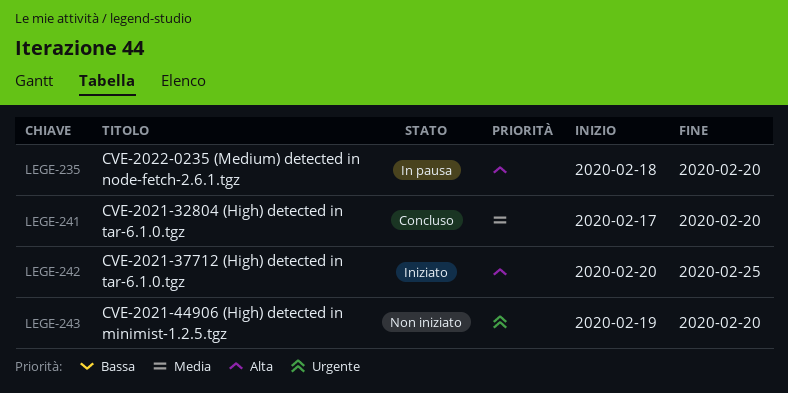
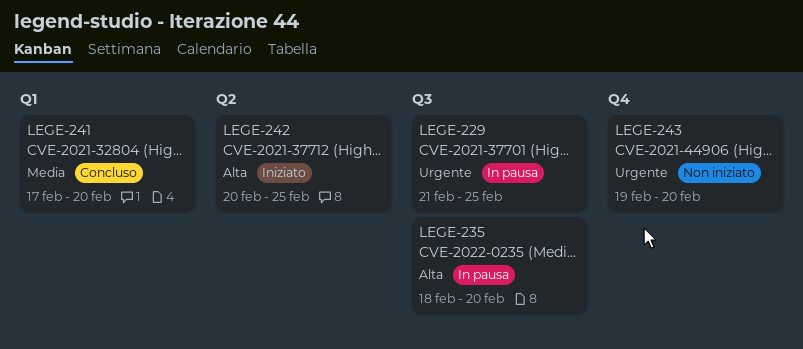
LEGE-229: none -> present

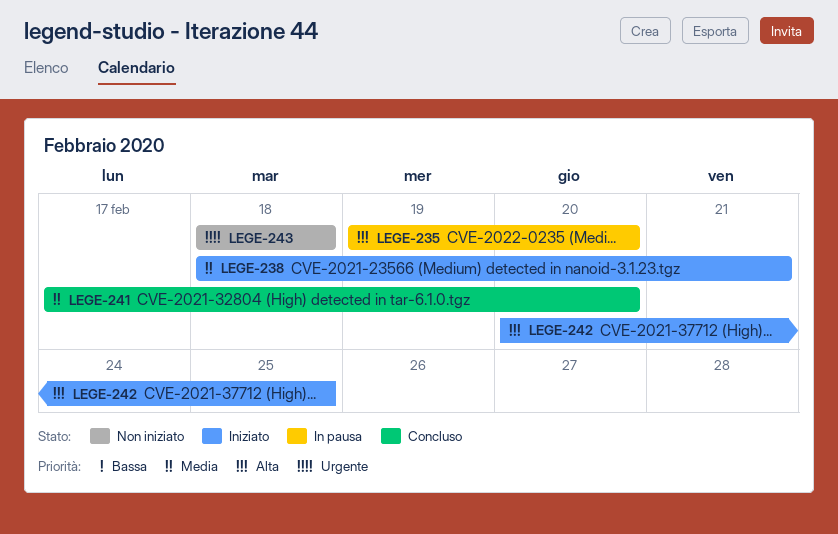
LEGE-229: present -> none
LEGE-235, start: Feb 18 -> Feb 19
LEGE-238: none -> present
LEGE-243, start: Feb 19 -> Feb 18
LEGE-243, due: Feb 20 -> Feb 18

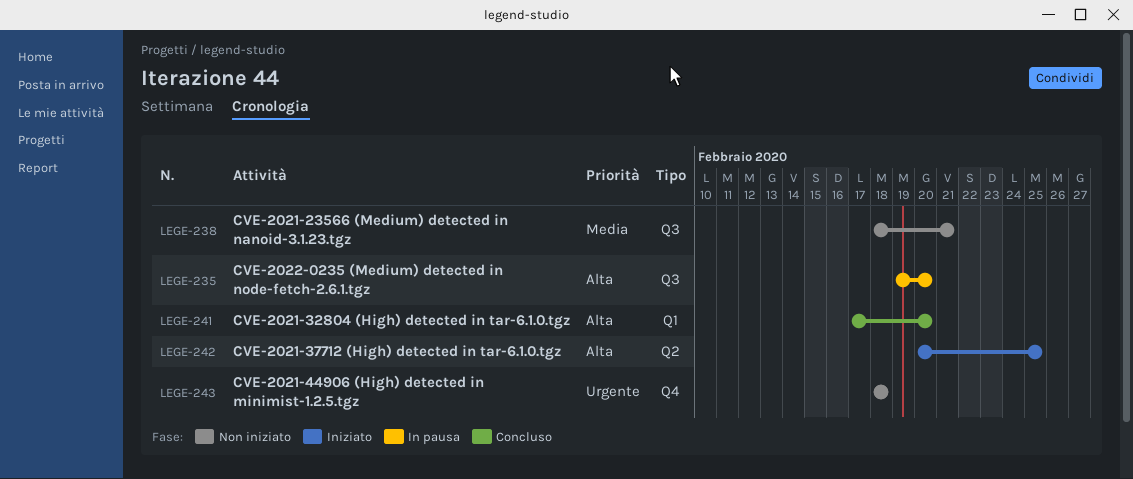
LEGE-238, status: Iniziato -> Non iniziato
LEGE-241, priority: Media -> Alta

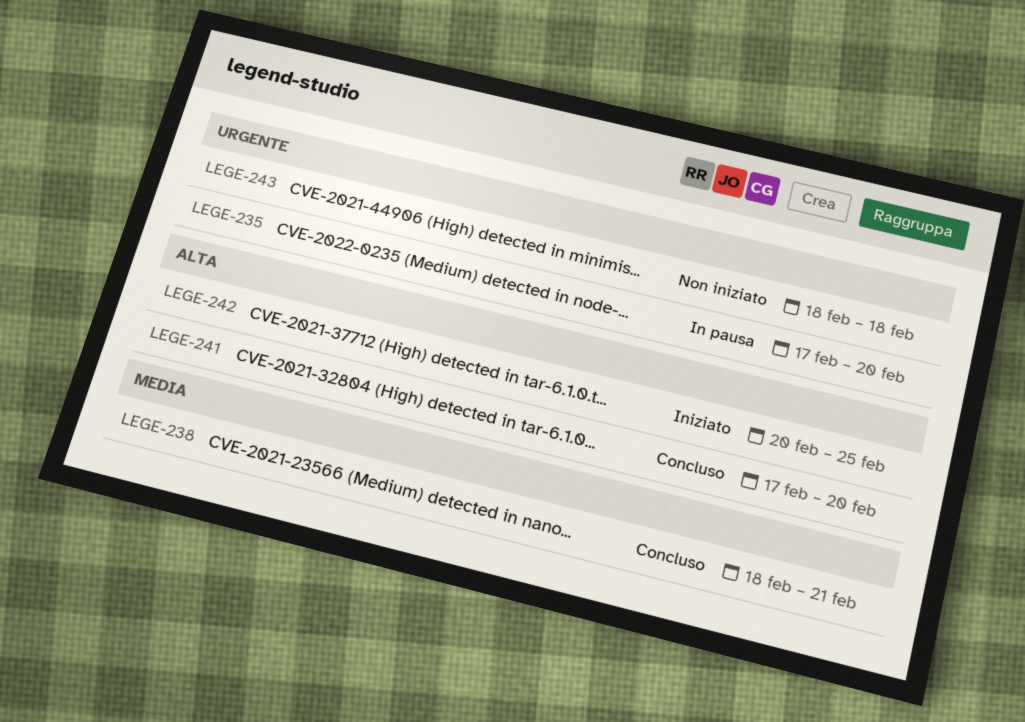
LEGE-235, priority: Alta -> Urgente
LEGE-235, start: Feb 19 -> Feb 17
LEGE-238, status: Non iniziato -> Concluso

